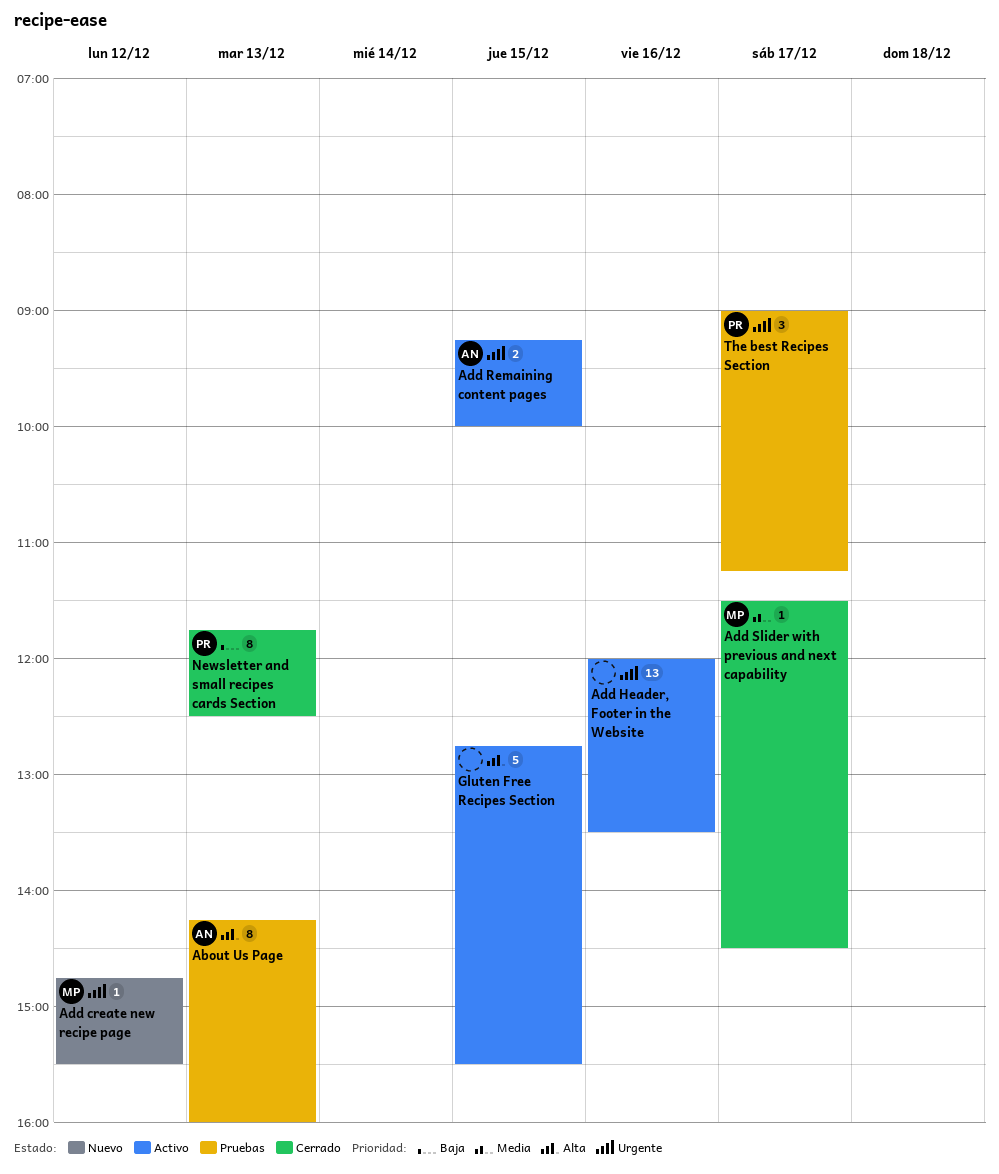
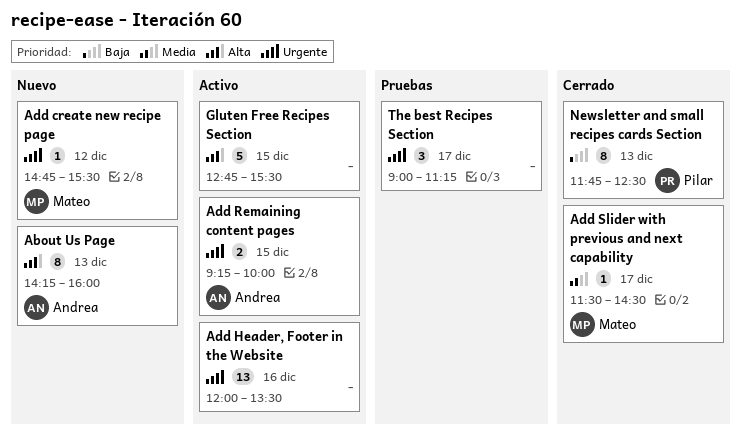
About Us Page, status: Pruebas -> Nuevo
The best Recipes Section, owner: Pilar -> none

